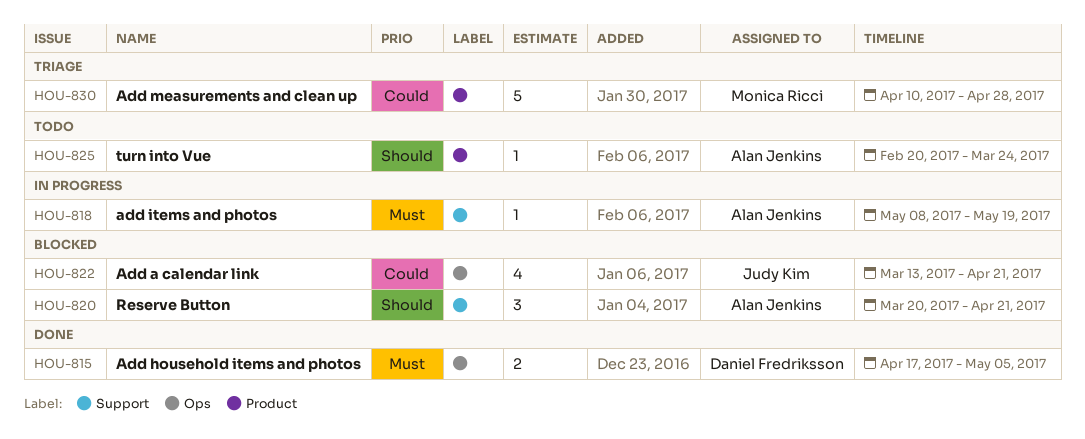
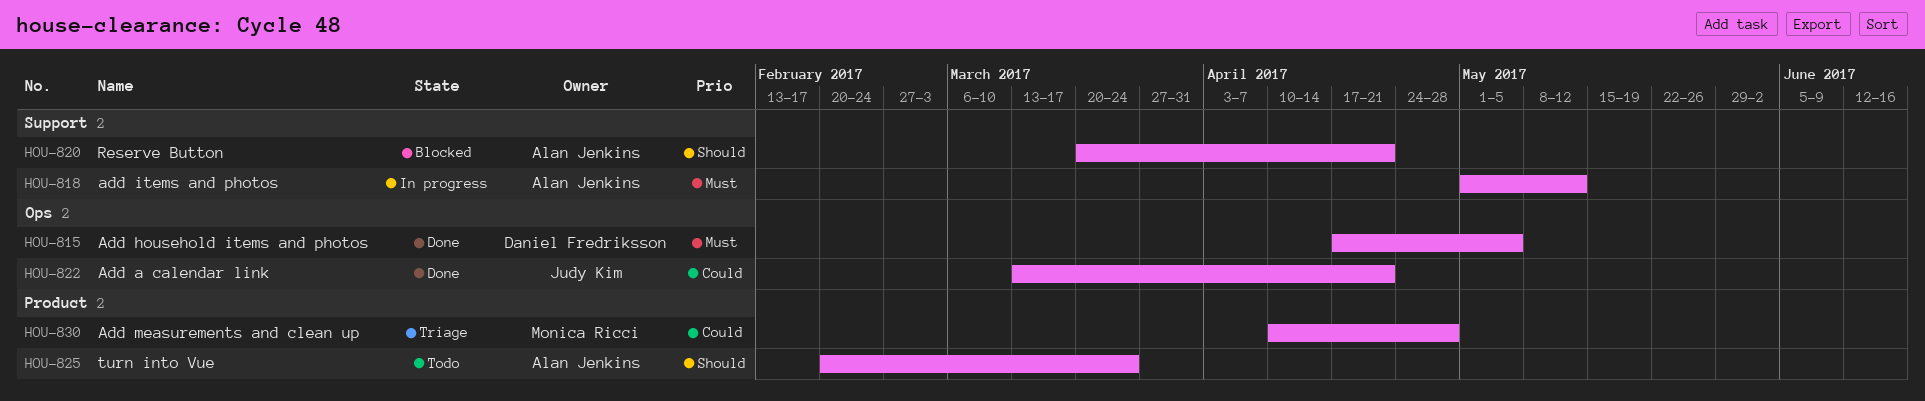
HOU-818, start: May 8 -> May 1
HOU-818, due: May 19 -> May 12
HOU-822, status: Blocked -> Done

